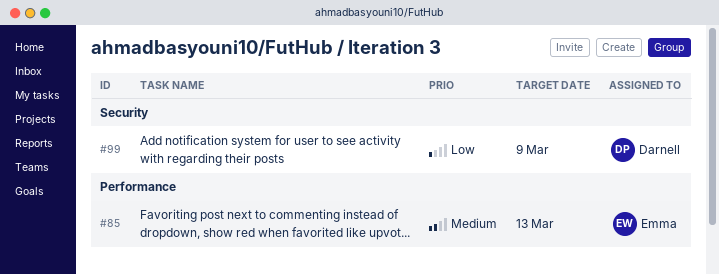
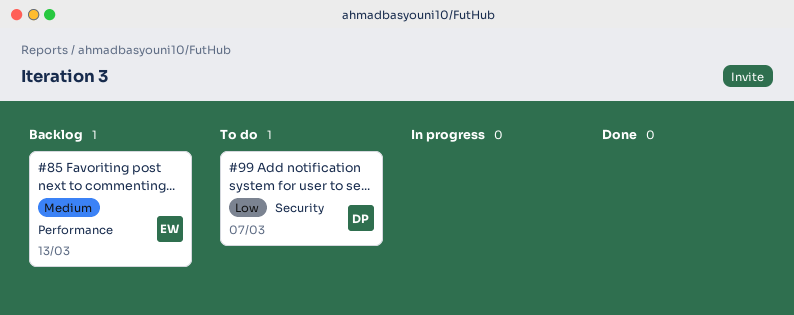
#99, due: Mar 9 -> Mar 7

